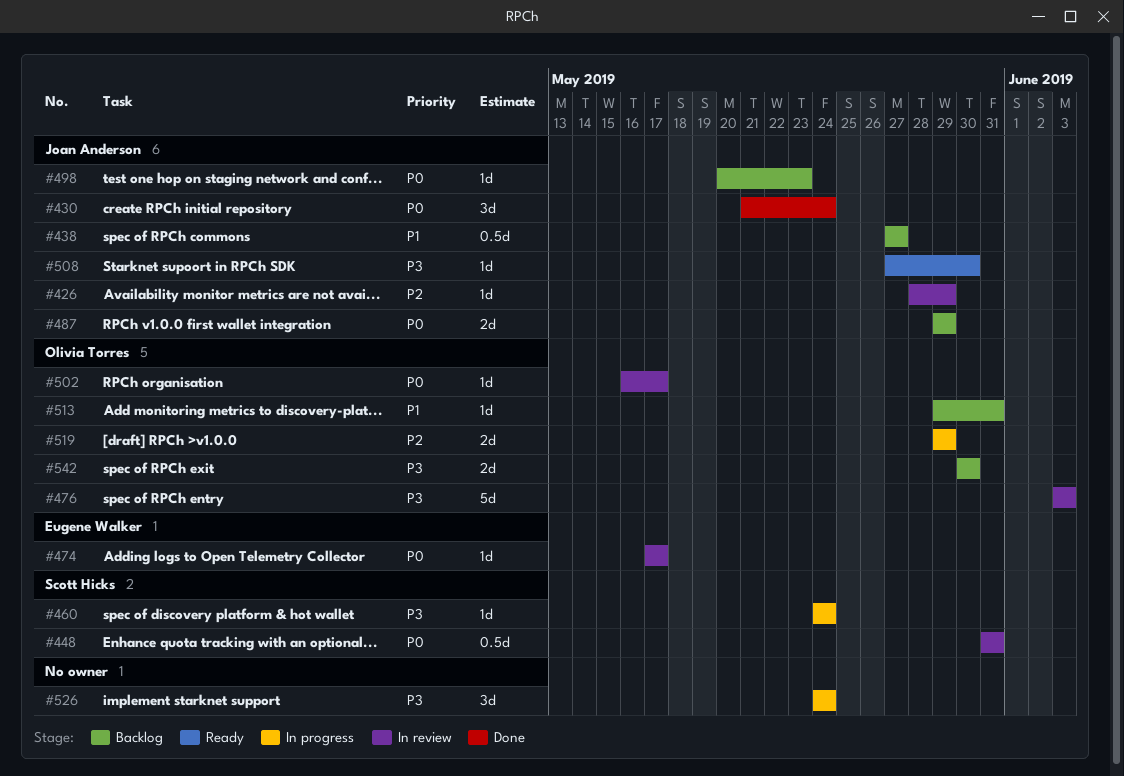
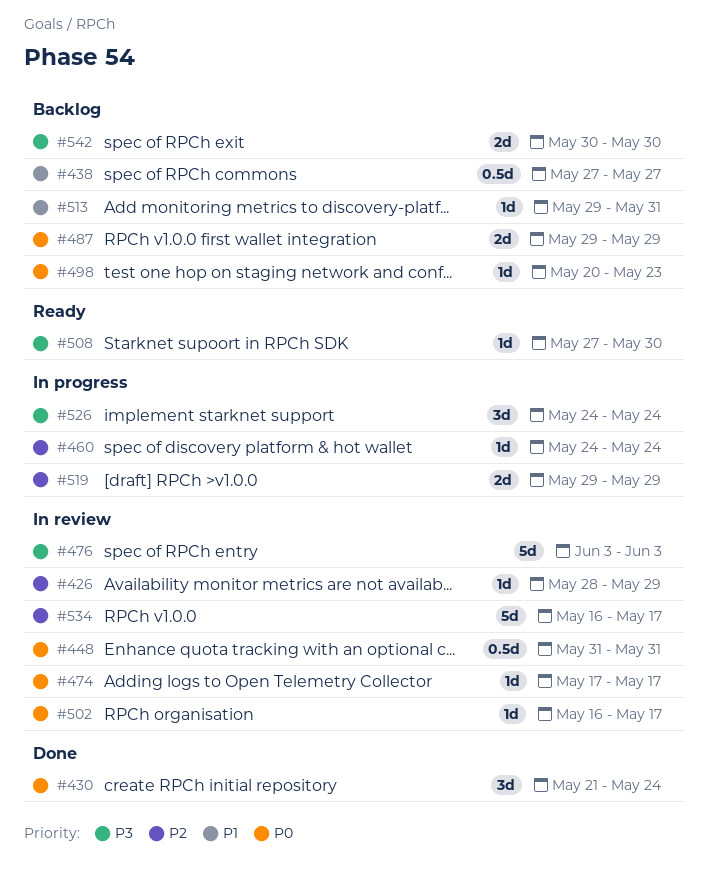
#460, priority: P3 -> P2
#534: none -> present

